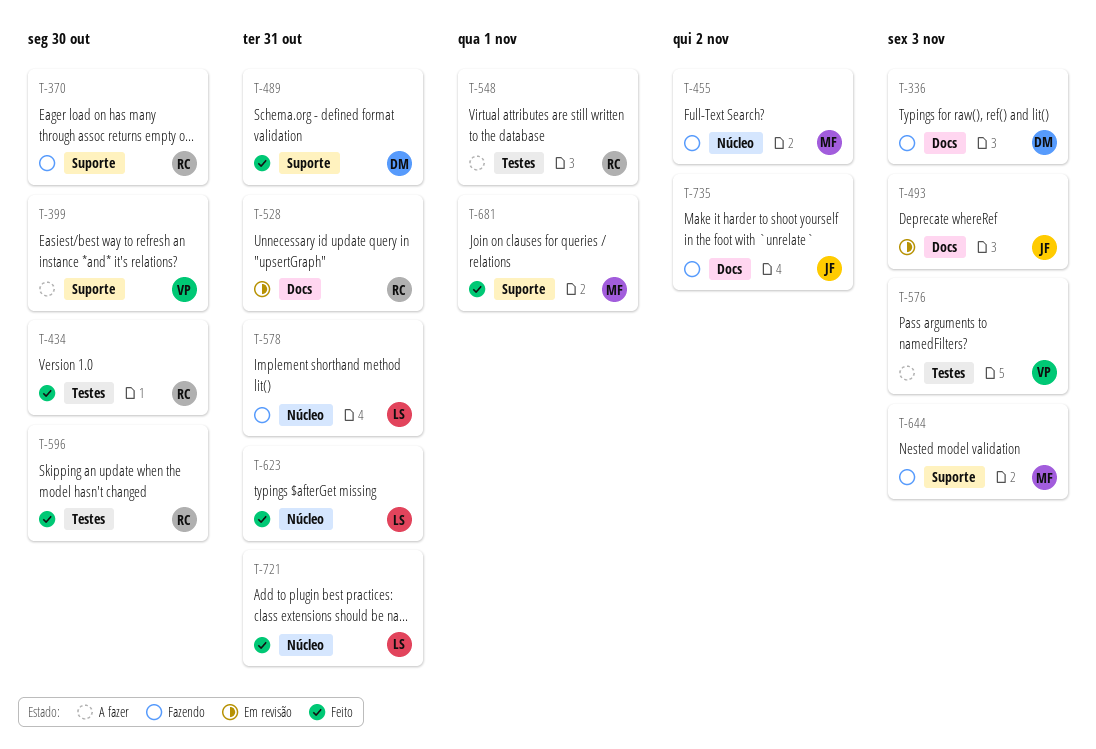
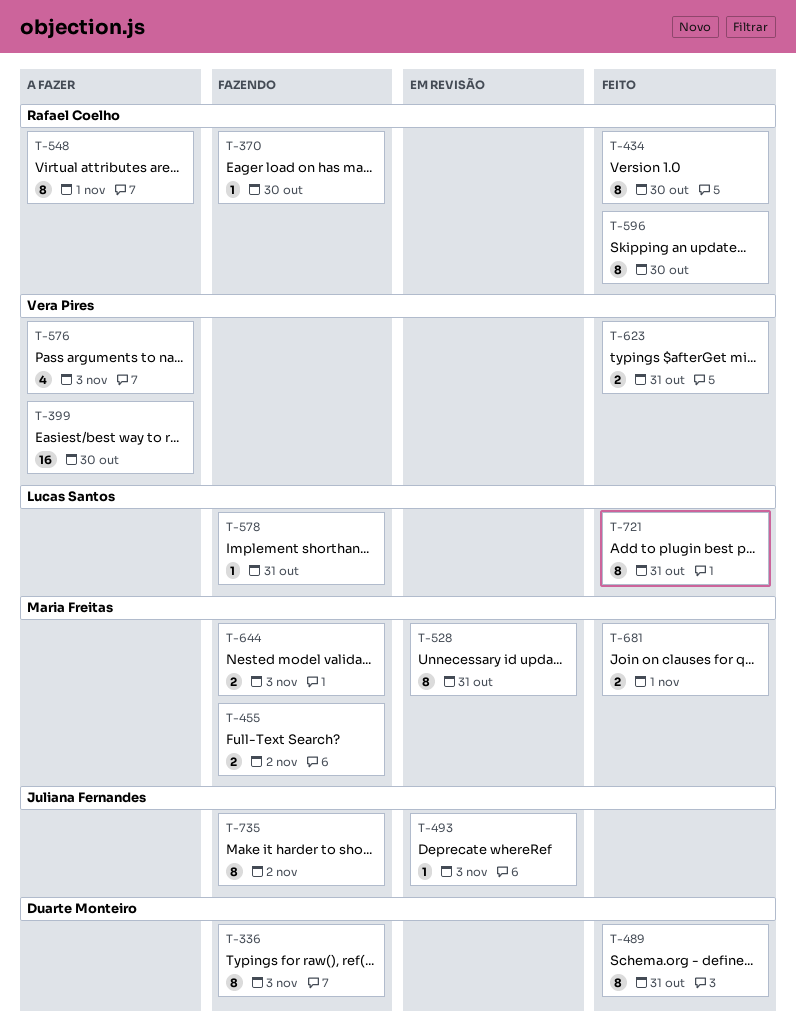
T-528, owner: Rafael Coelho -> Maria Freitas
T-623, owner: Lucas Santos -> Vera Pires

